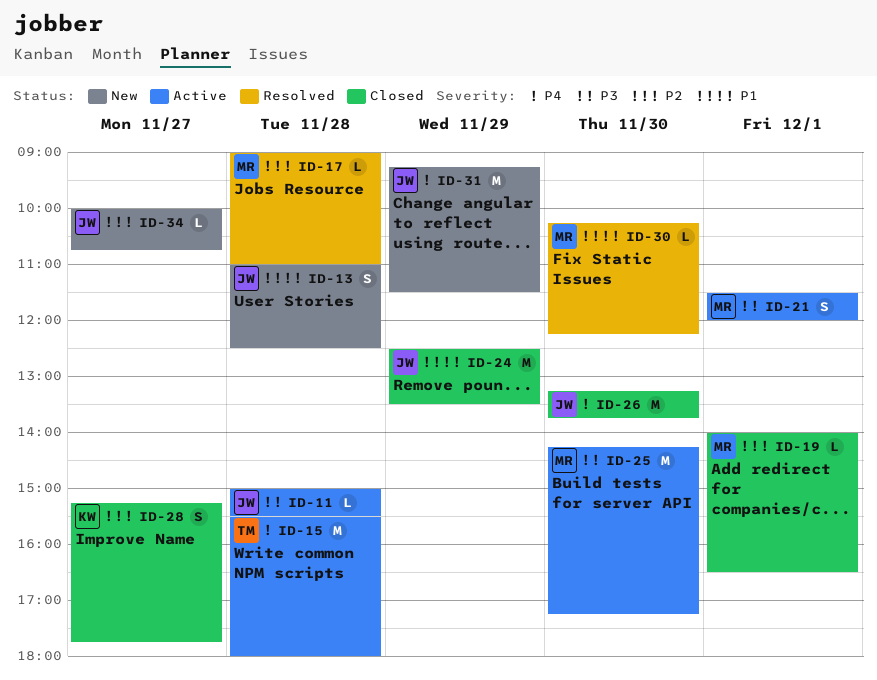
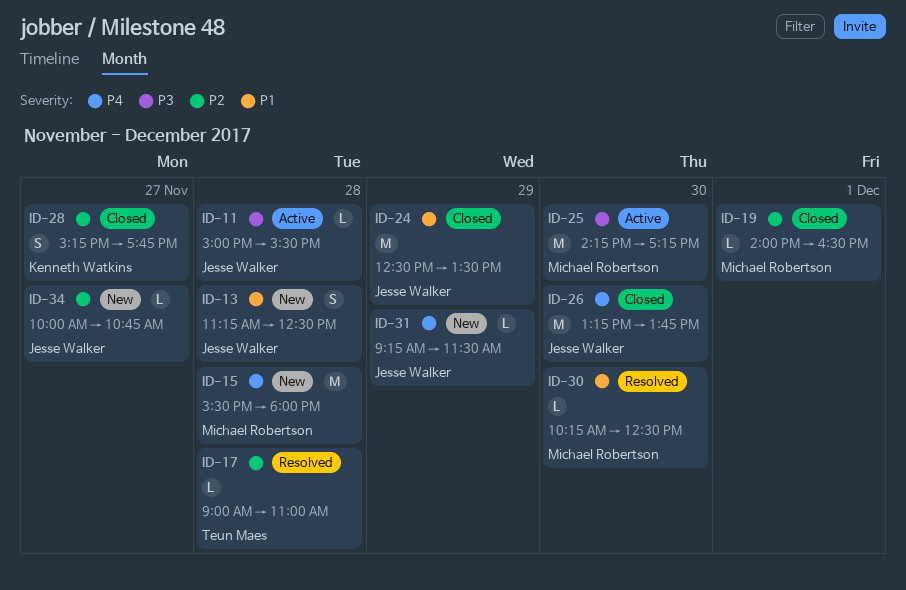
ID-13, begins: 11:00 -> 11:15
ID-15, status: Active -> New
ID-15, owner: Teun Maes -> Michael Robertson
ID-17, owner: Michael Robertson -> Teun Maes
ID-21: present -> none
ID-30, ends: 12:15 -> 12:30
ID-31, estimate: M -> L

